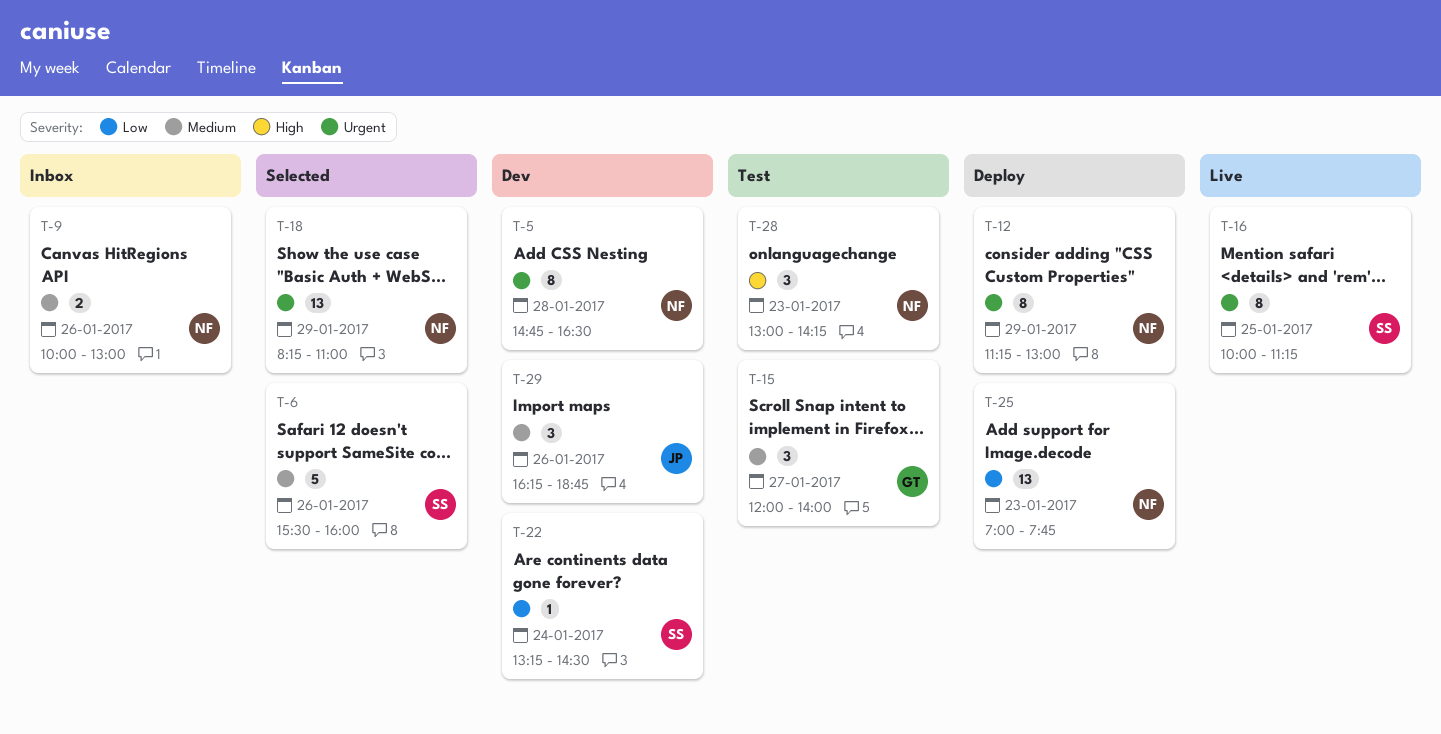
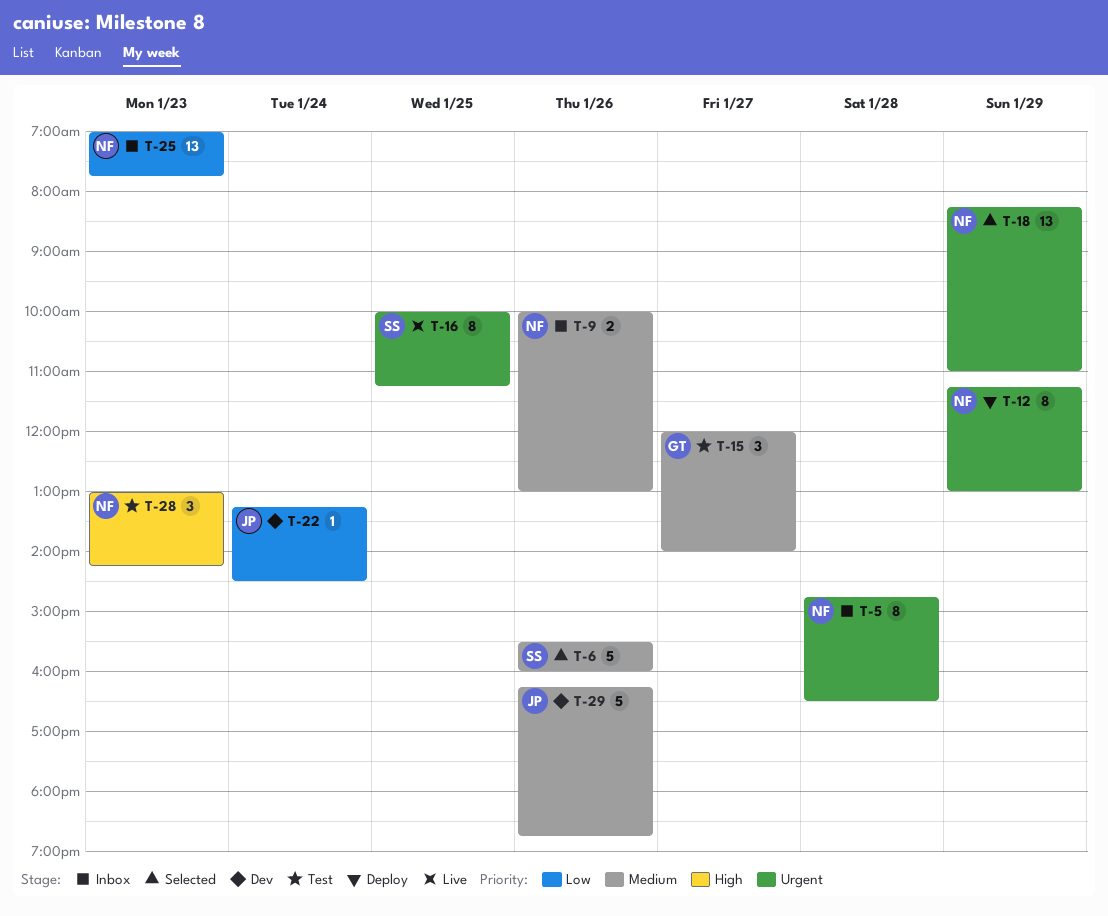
T-5, status: Dev -> Inbox
T-22, owner: SS -> JP
T-25, status: Deploy -> Inbox
T-29, estimate: 3 -> 5

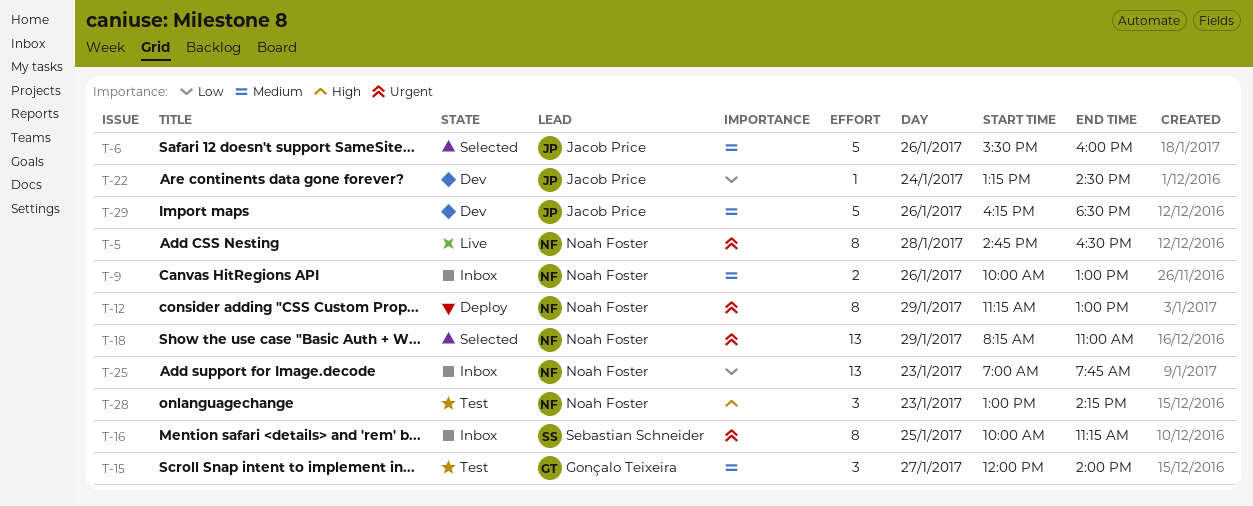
T-5, status: Inbox -> Live
T-6, owner: Sebastian Schneider -> Jacob Price
T-16, status: Live -> Inbox
T-29, ends: 18:45 -> 18:30

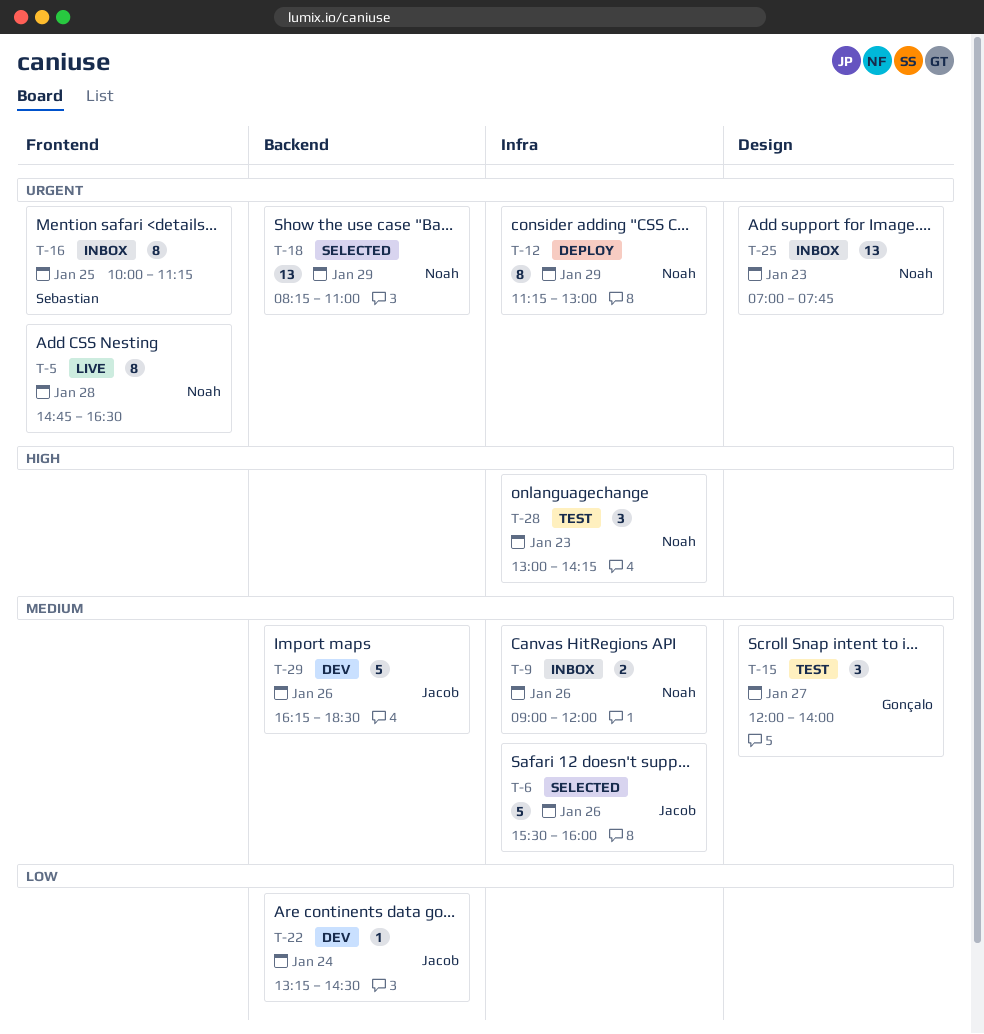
T-9, begins: 10:00 -> 09:00
T-9, ends: 13:00 -> 12:00
T-25, priority: Low -> Urgent

